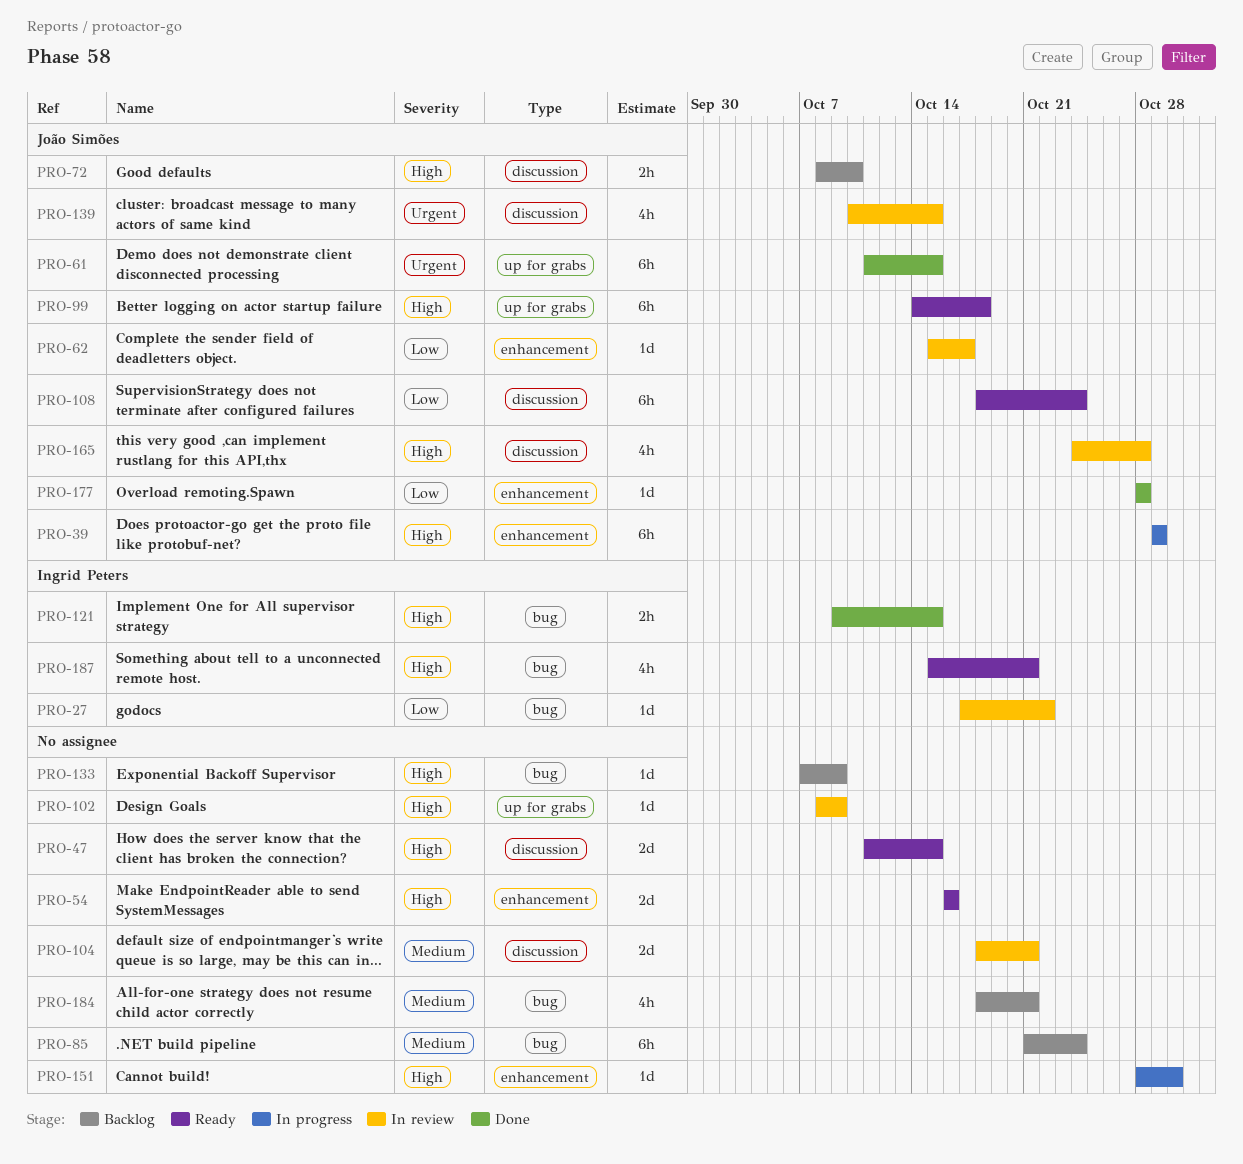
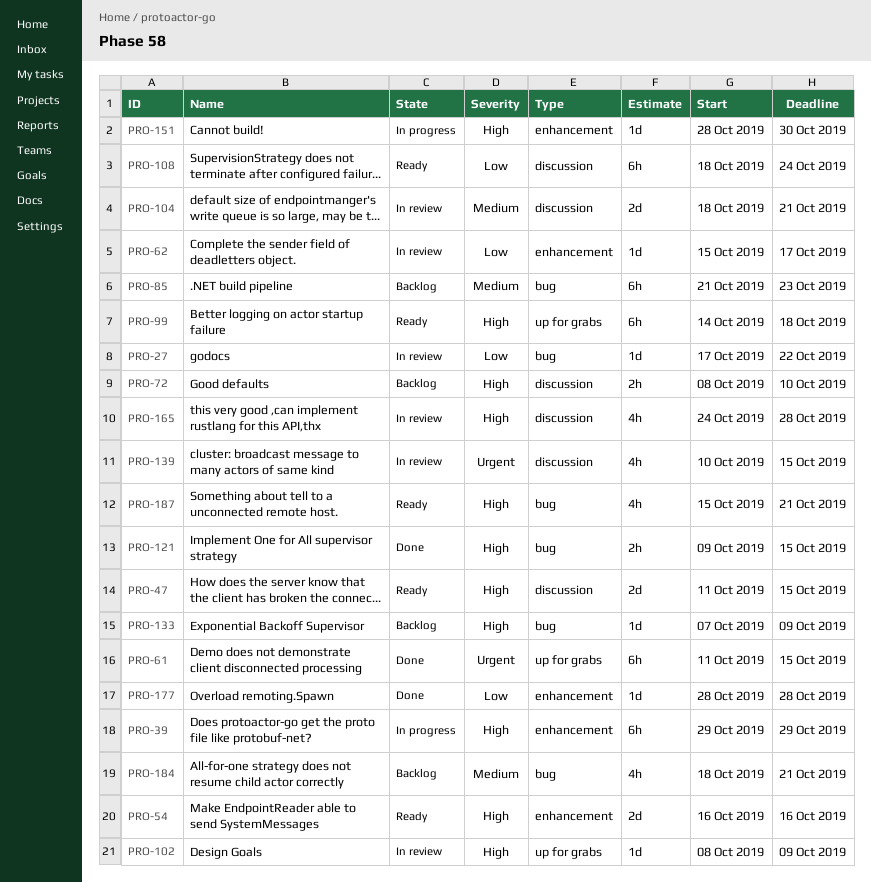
PRO-85, due: Oct 24 -> Oct 23

